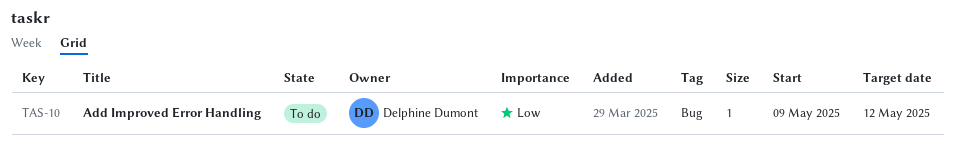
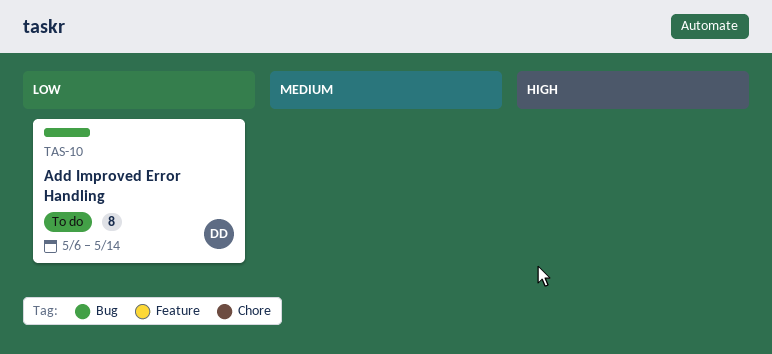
TAS-10, estimate: 1 -> 8
TAS-10, start: May 9 -> May 6
TAS-10, due: May 12 -> May 14

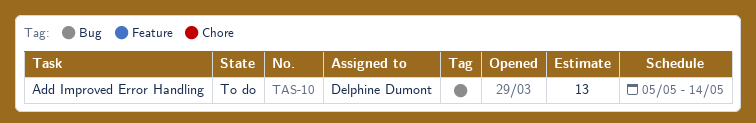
TAS-10, estimate: 8 -> 13
TAS-10, start: May 6 -> May 5

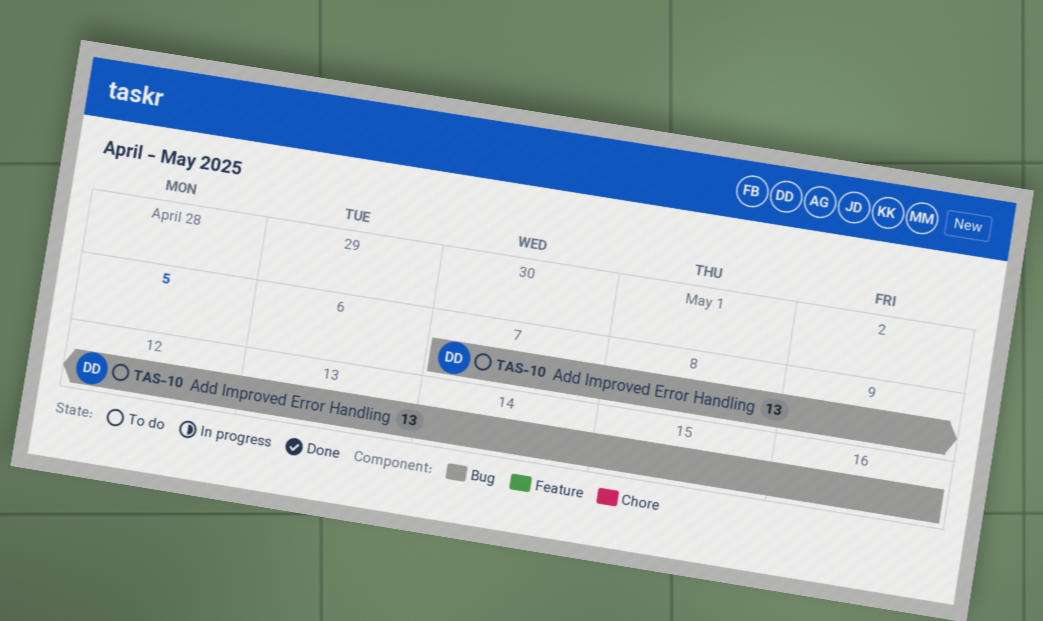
TAS-10, start: May 5 -> May 7
TAS-10, due: May 14 -> May 16

